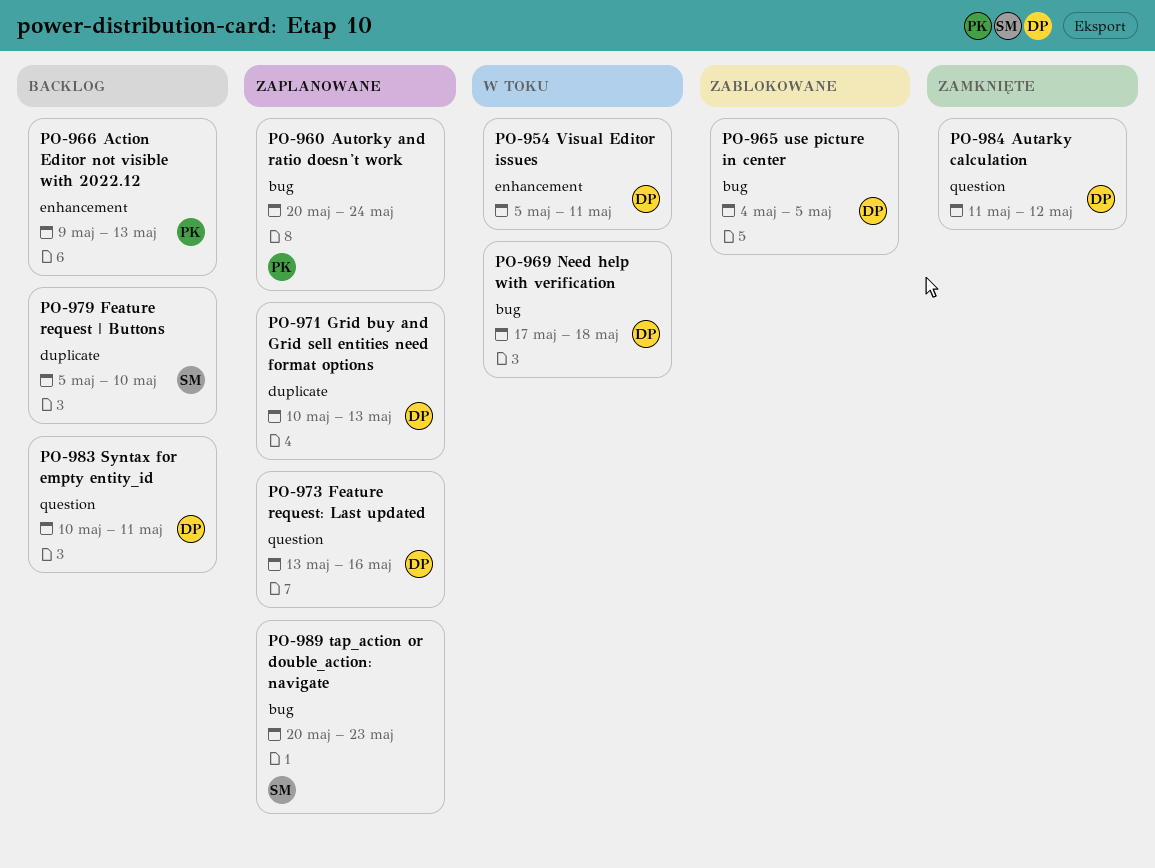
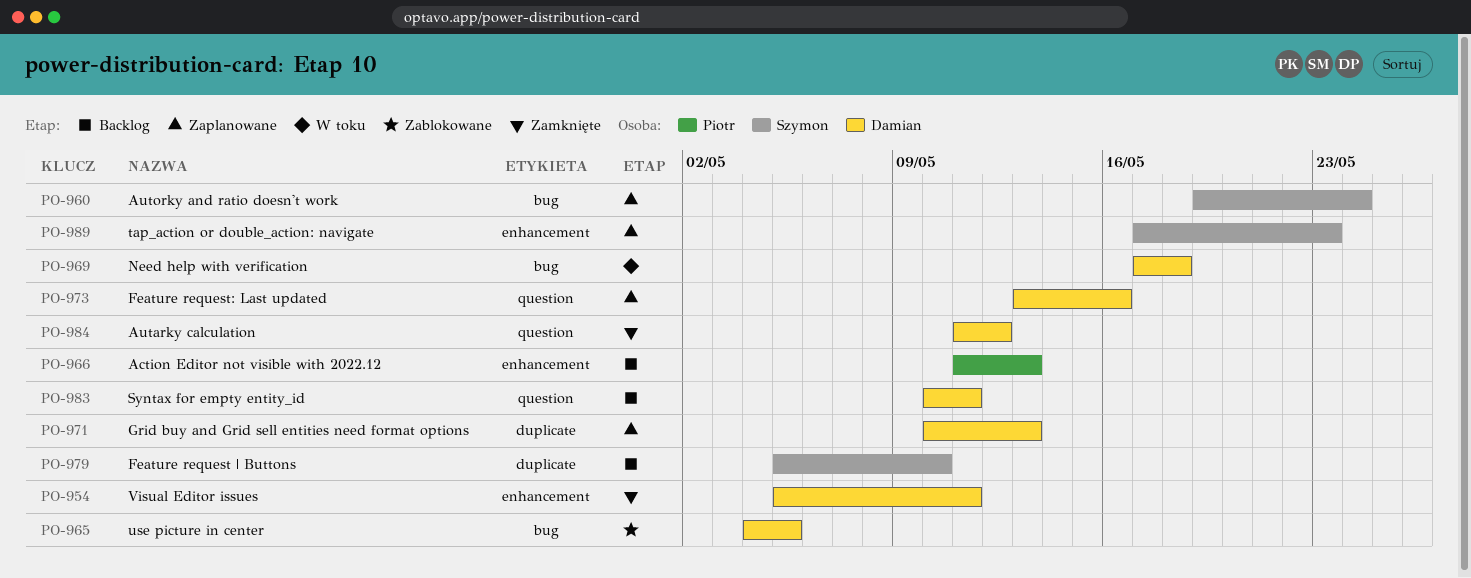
PO-954, status: W toku -> Zamknięte
PO-960, owner: Piotr -> Szymon
PO-960, start: May 20 -> May 19
PO-966, start: May 9 -> May 11
PO-989, label: bug -> enhancement
PO-989, start: May 20 -> May 17

